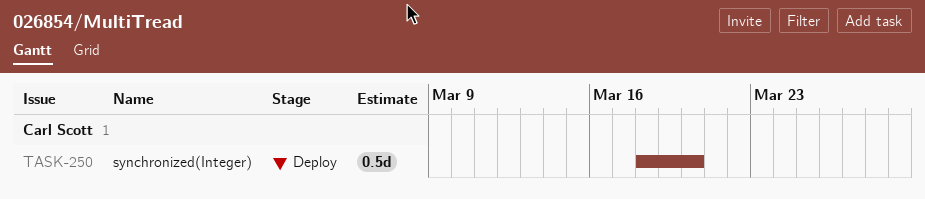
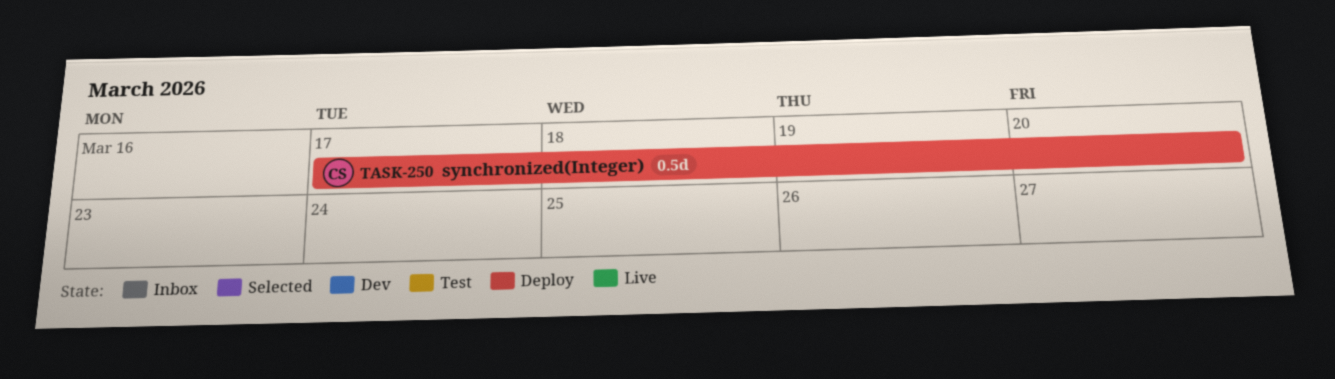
TASK-250, start: Mar 18 -> Mar 17

